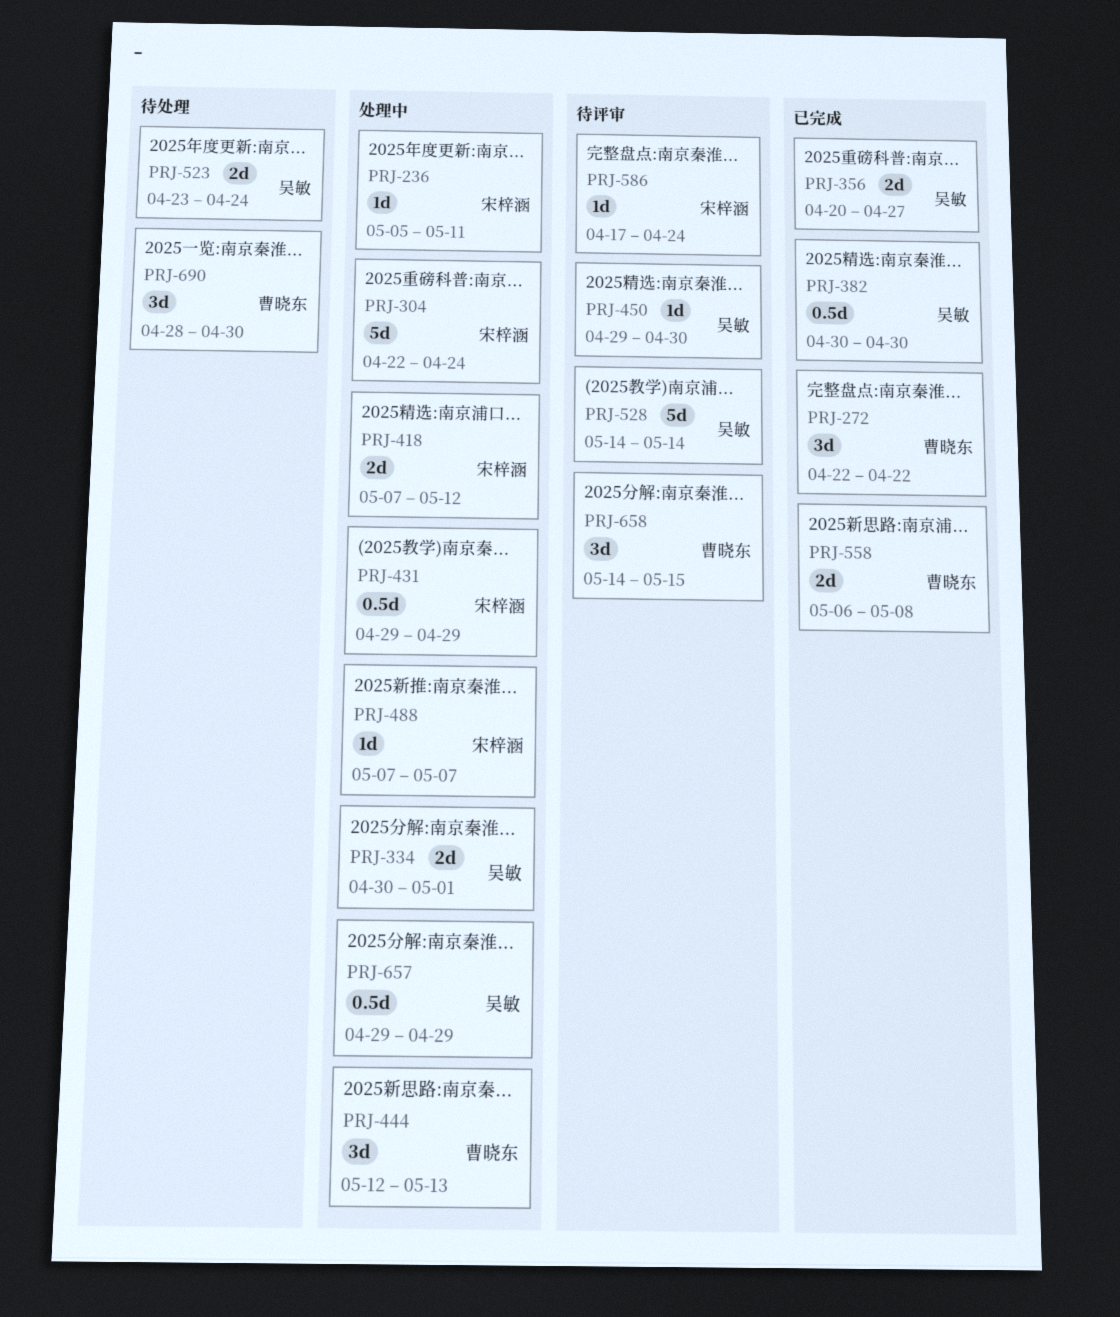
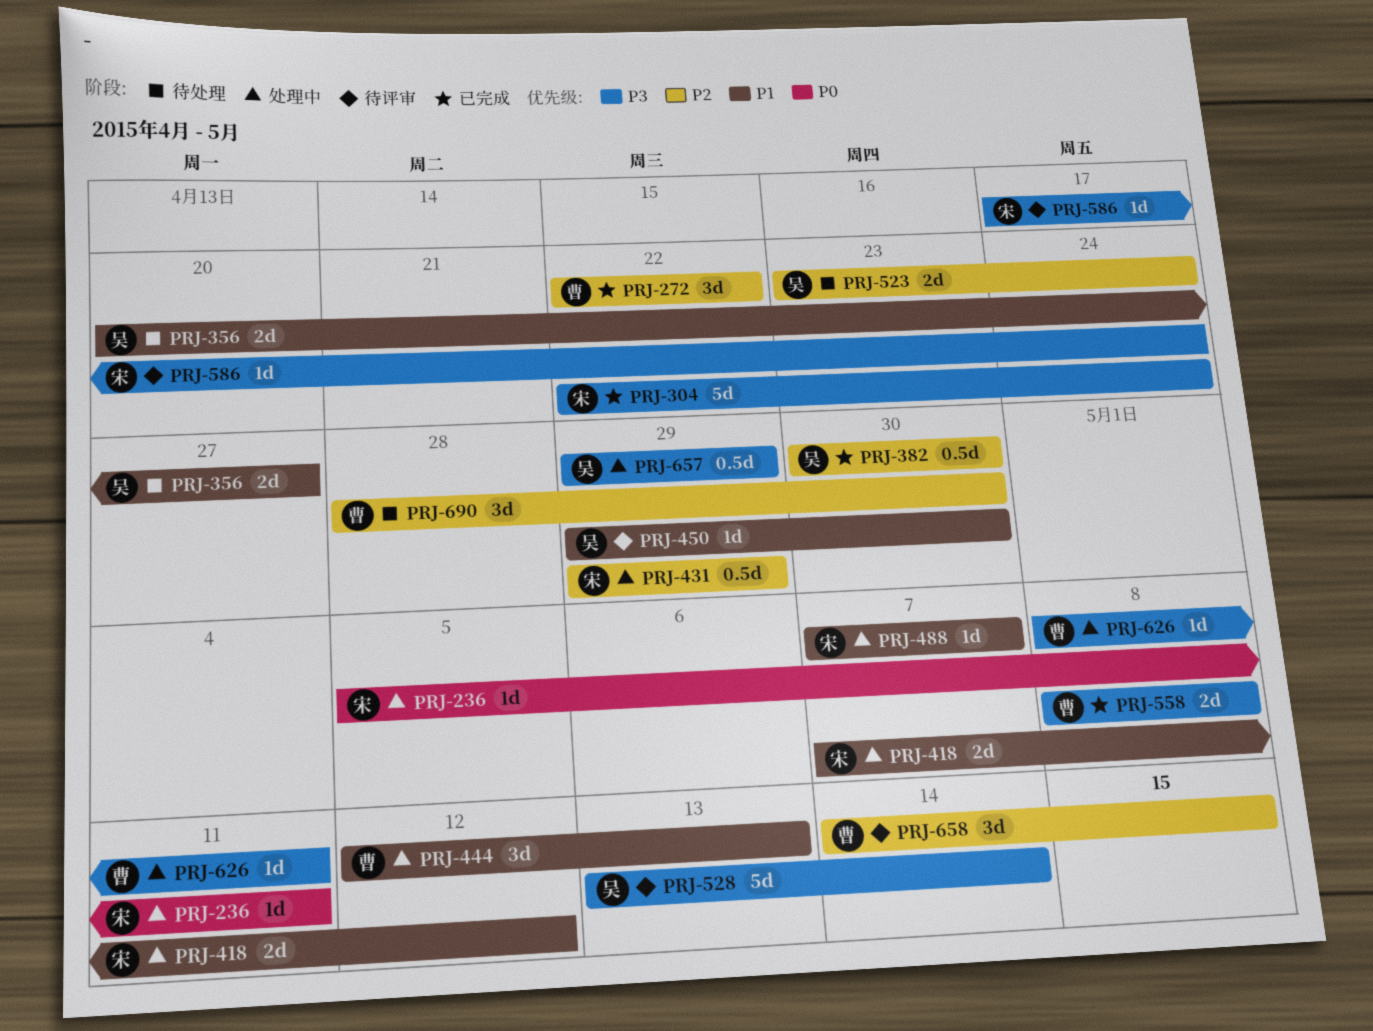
PRJ-304, status: 处理中 -> 已完成
PRJ-334: present -> none
PRJ-356, status: 已完成 -> 待处理
PRJ-528, start: May 14 -> May 13
PRJ-558, start: May 6 -> May 8
PRJ-626: none -> present

